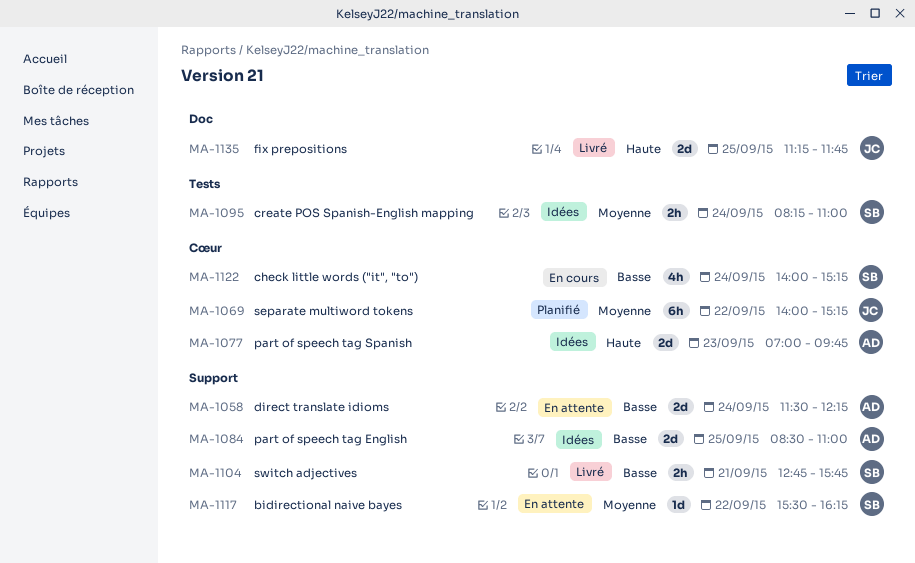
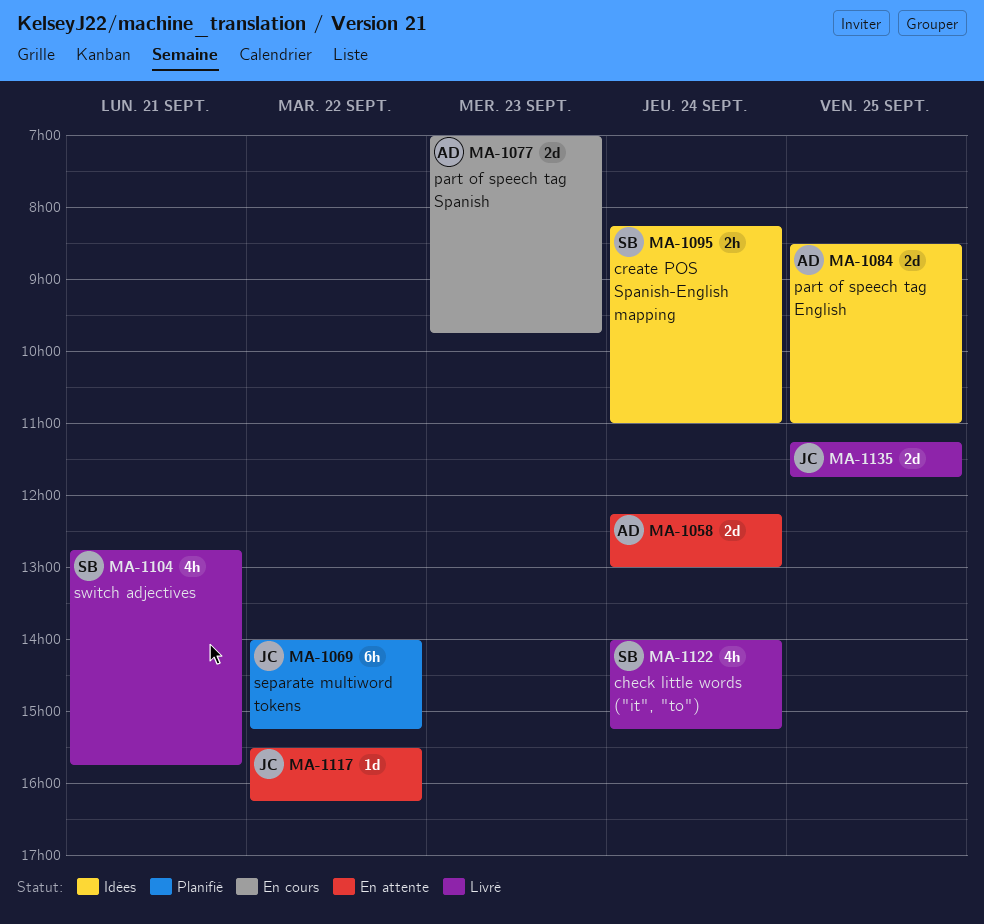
MA-1058, begins: 11:30 -> 12:15
MA-1058, ends: 12:15 -> 13:00
MA-1077, status: Idées -> En cours
MA-1104, estimate: 2h -> 4h
MA-1117, owner: SB -> JC
MA-1122, status: En cours -> Livré

